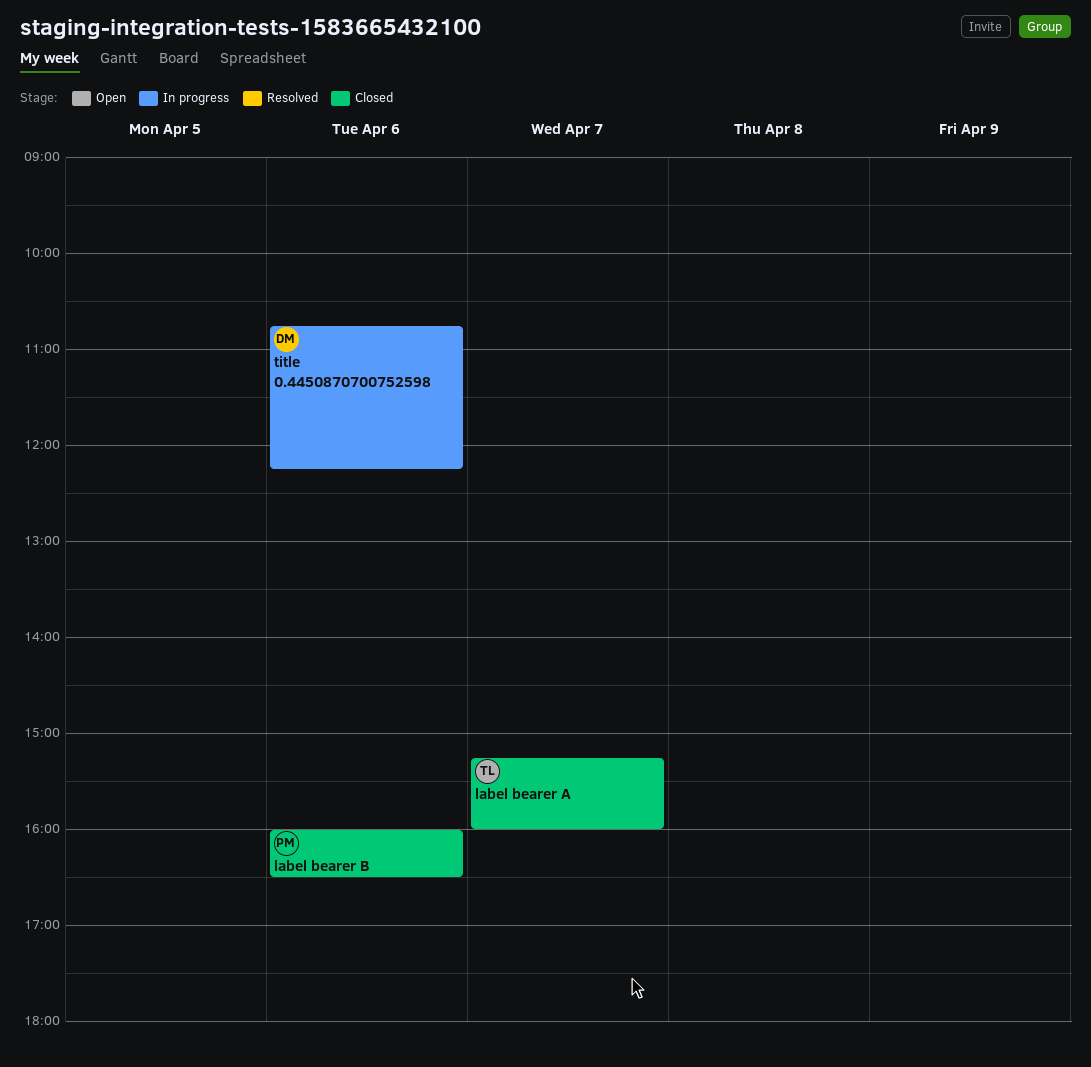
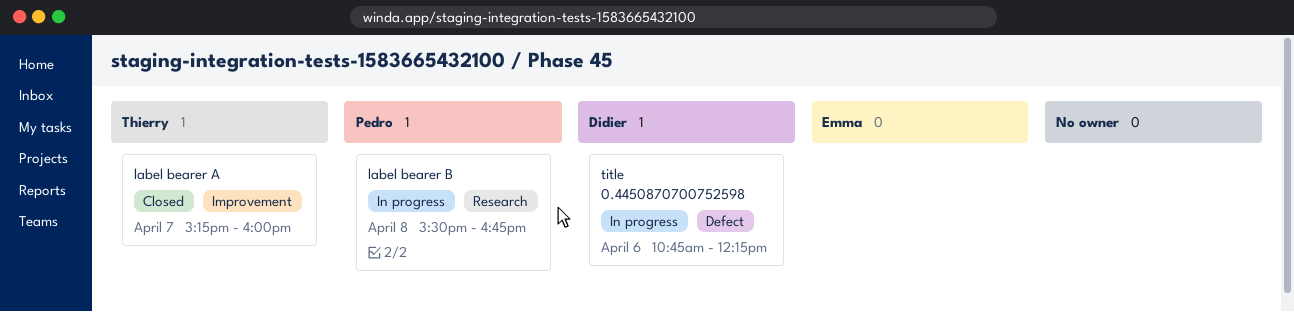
label bearer B, status: Closed -> In progress
label bearer B, day: Apr 6 -> Apr 8
label bearer B, begins: 16:00 -> 15:30
label bearer B, ends: 16:30 -> 16:45

